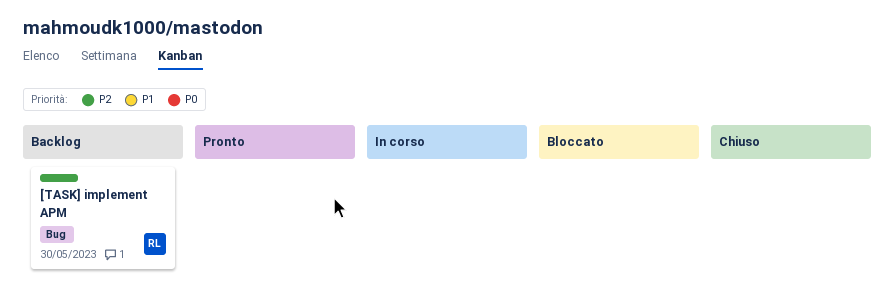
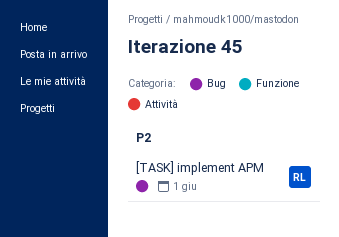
[TASK] implement APM, due: May 30 -> Jun 1

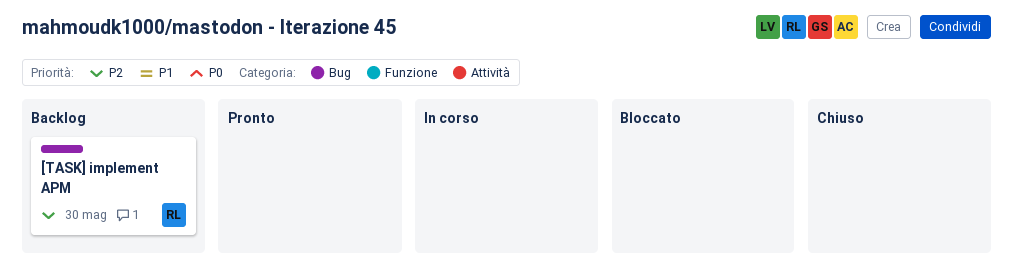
[TASK] implement APM, due: Jun 1 -> May 30

